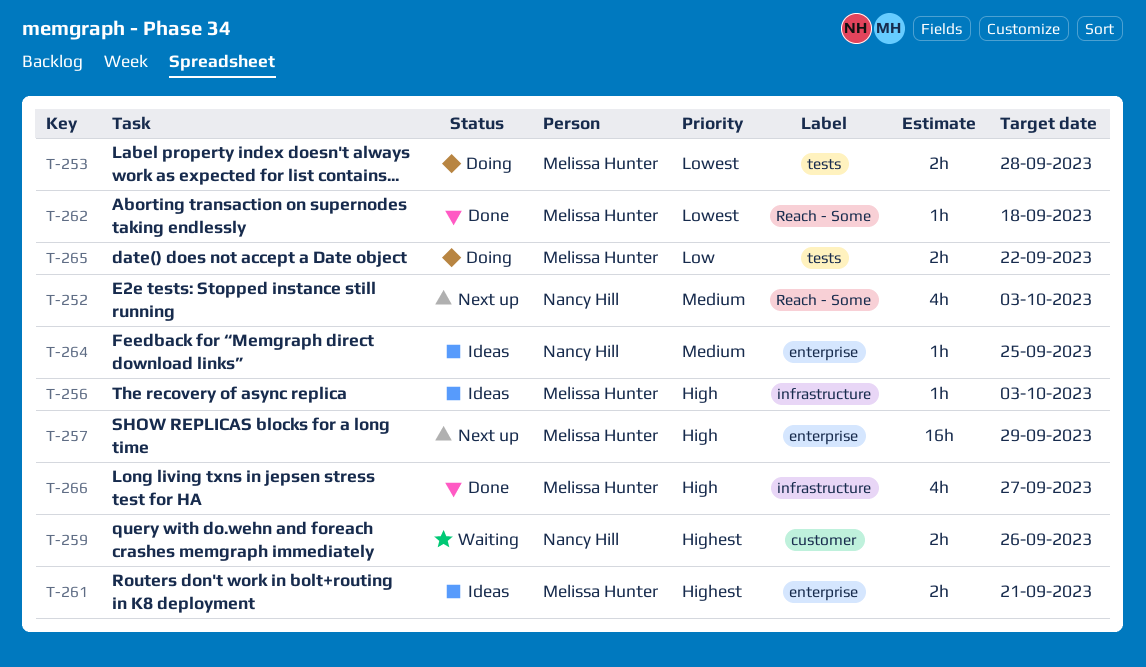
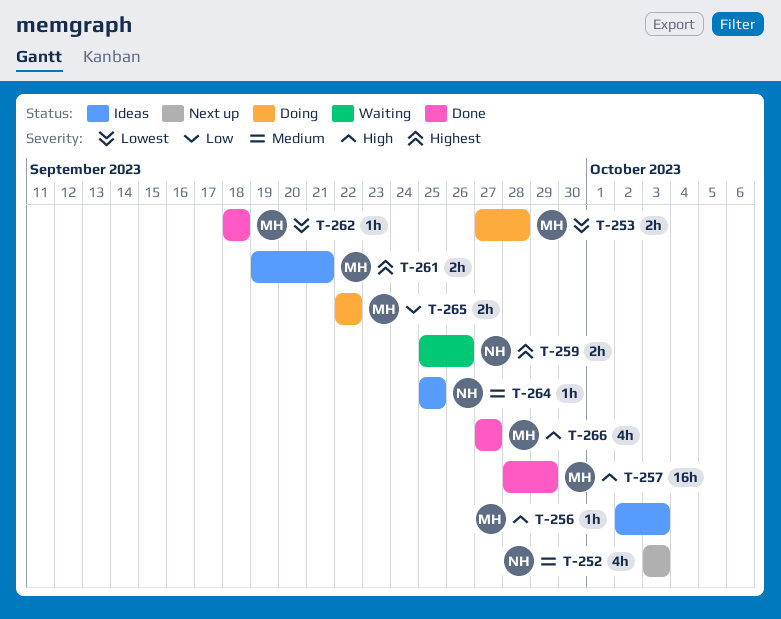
T-257, status: Next up -> Done

